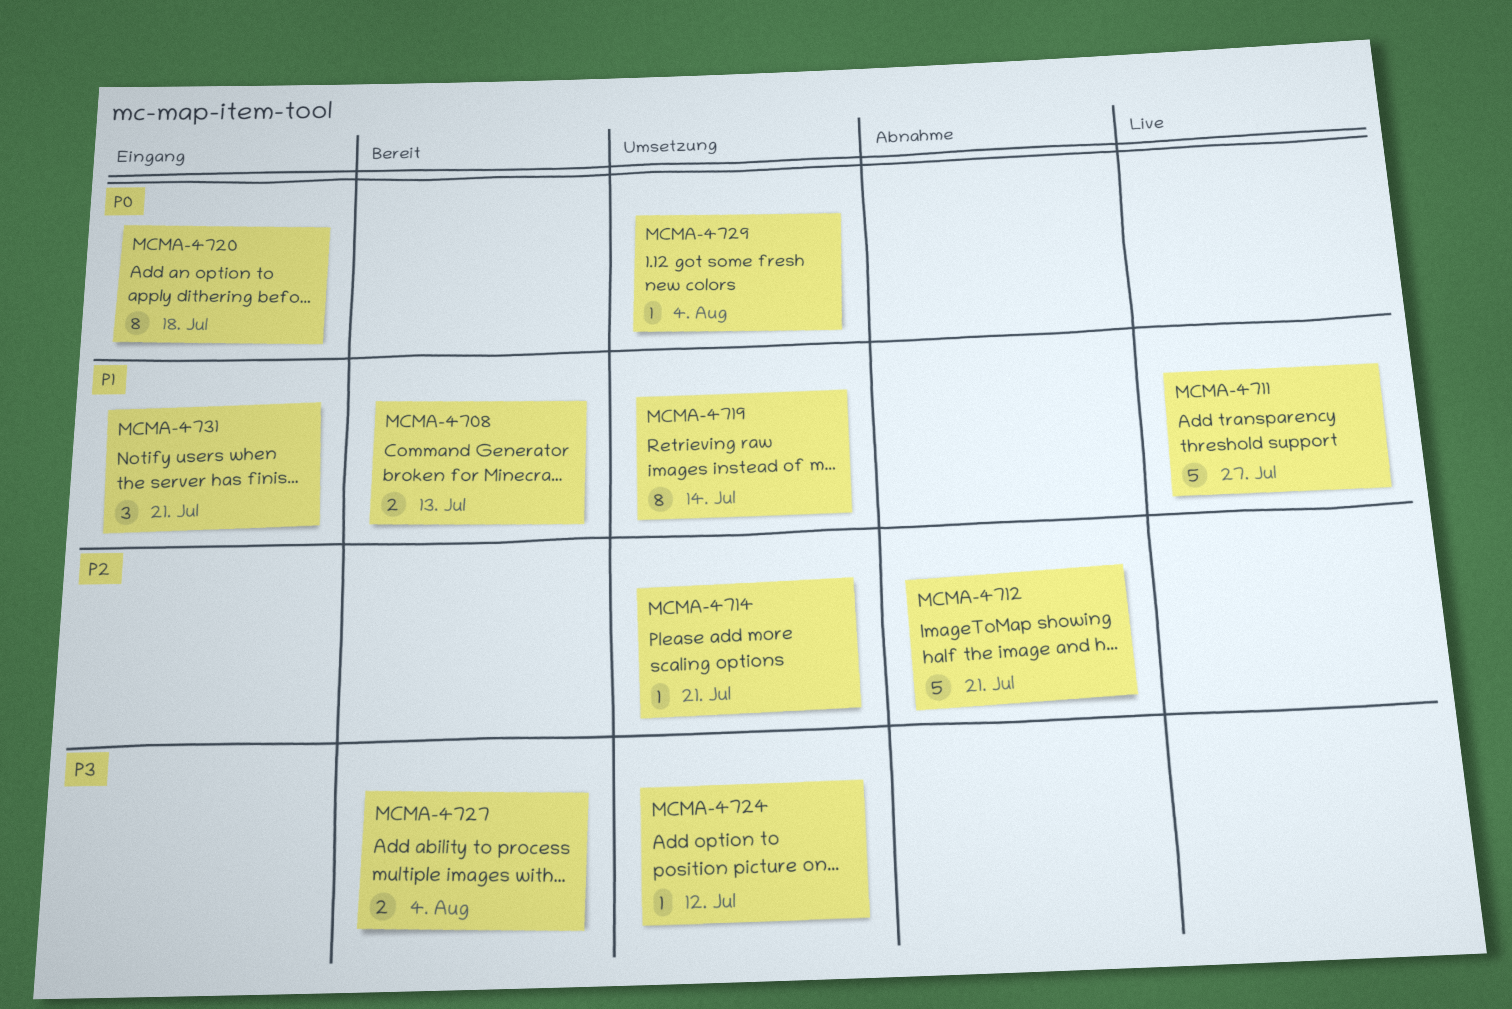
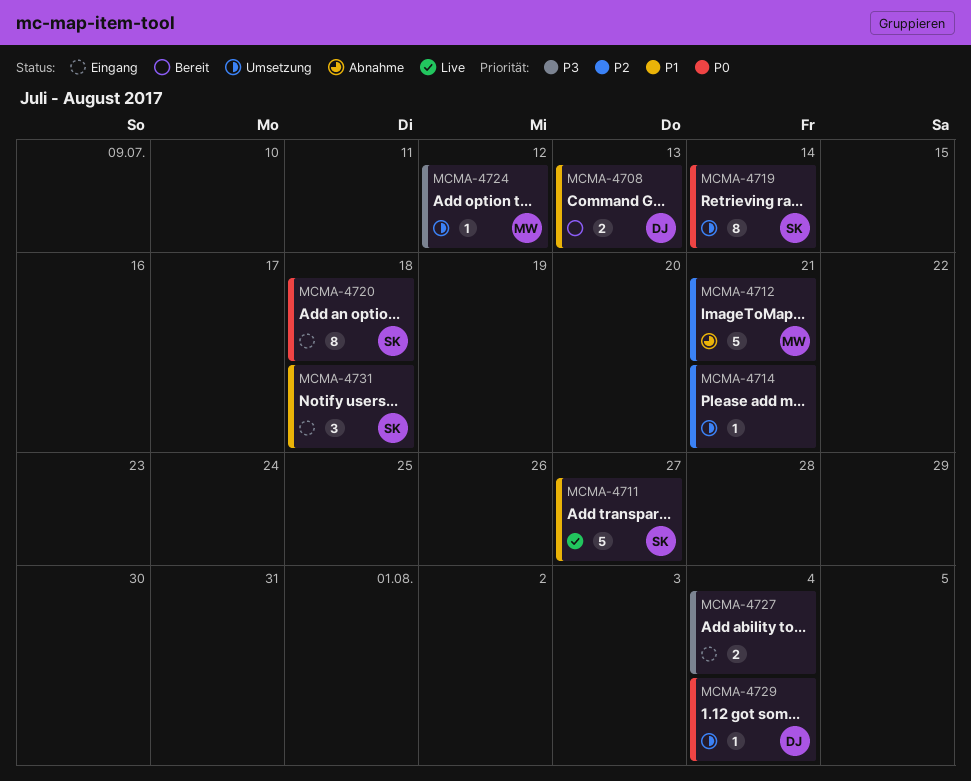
MCMA-4719, priority: P1 -> P0
MCMA-4727, status: Bereit -> Eingang
MCMA-4731, due: Jul 21 -> Jul 18

